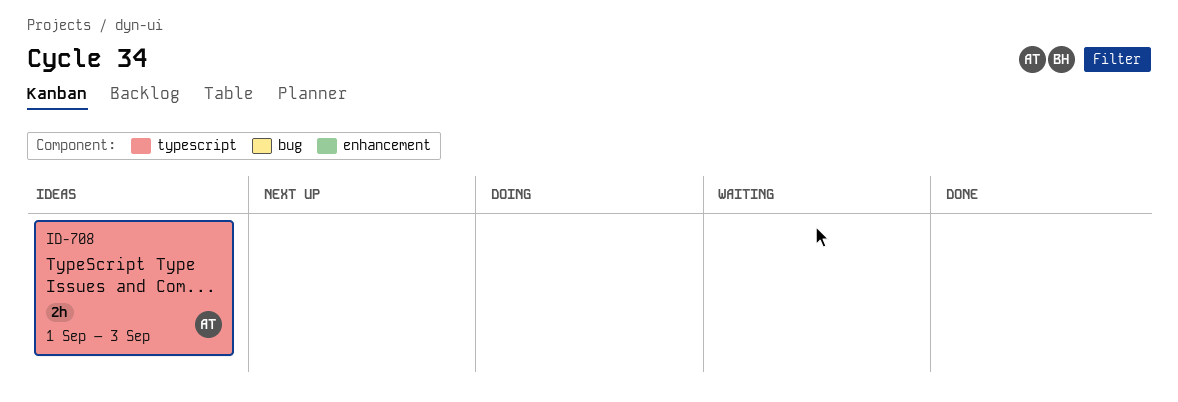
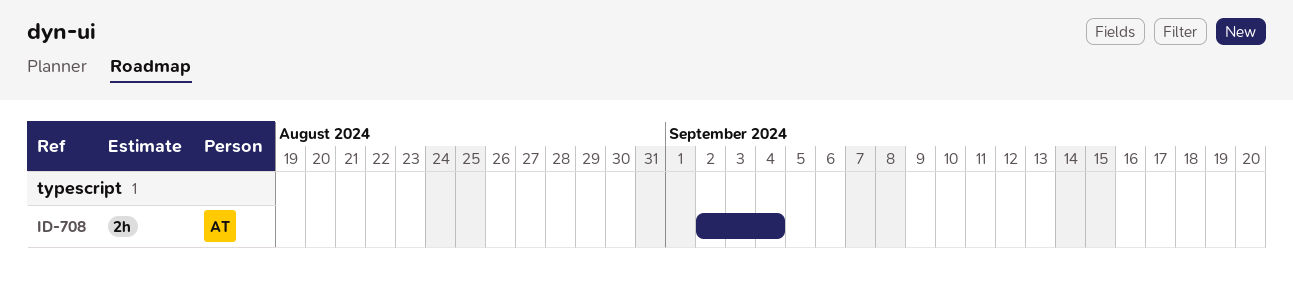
ID-708, start: Sep 1 -> Sep 2
ID-708, due: Sep 3 -> Sep 4

